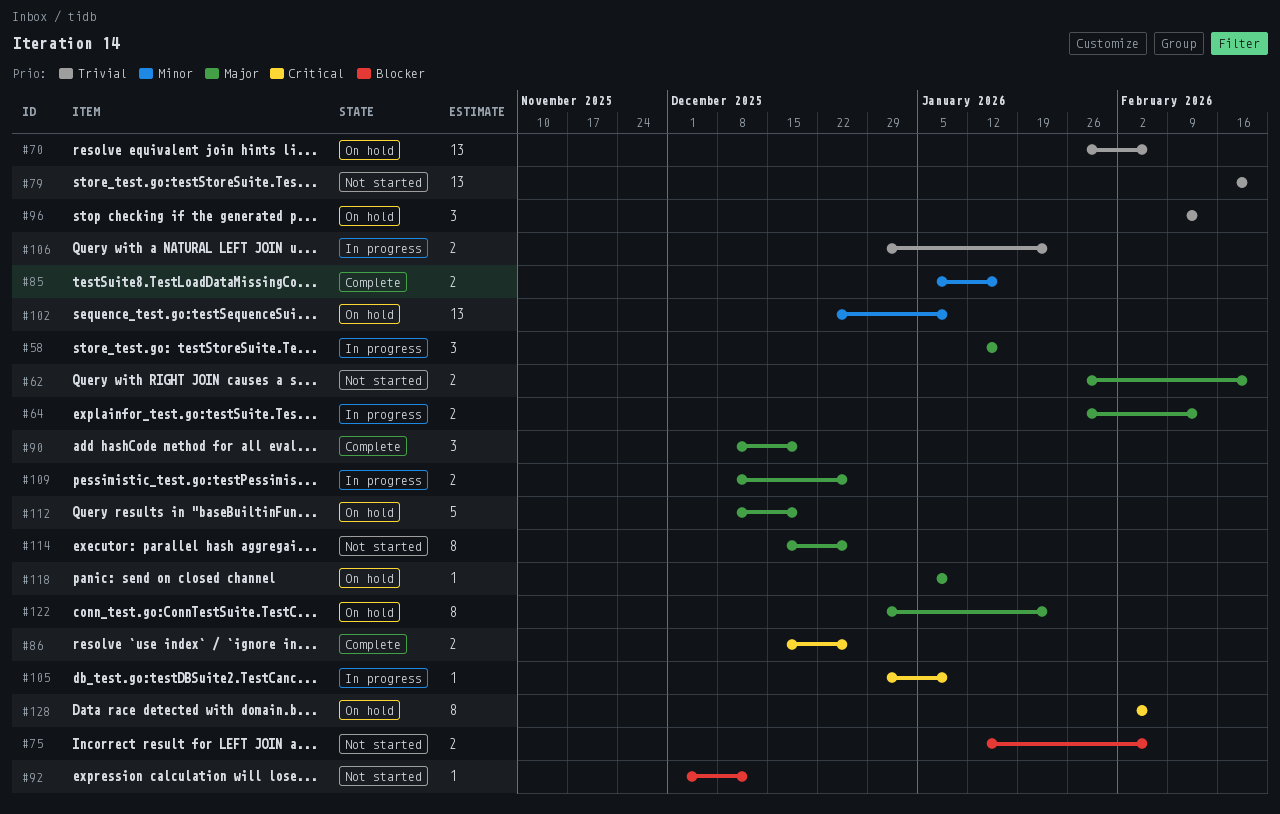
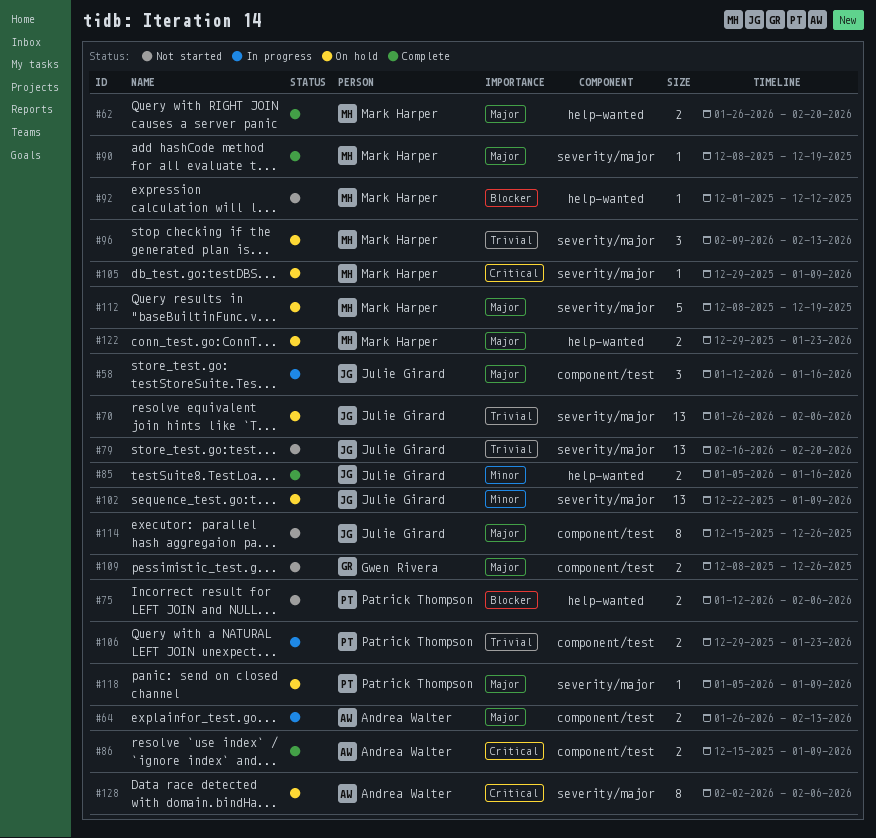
#62, status: Not started -> Complete
#86, due: Dec 26 -> Jan 9
#90, estimate: 3 -> 1
#105, status: In progress -> On hold
#109, status: In progress -> Not started
#122, estimate: 8 -> 2

